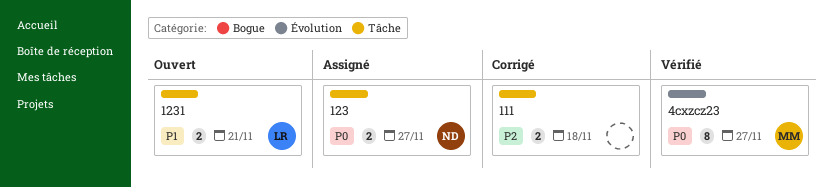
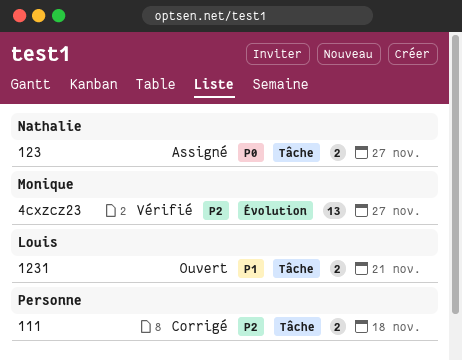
4cxzcz23, priority: P0 -> P2
4cxzcz23, estimate: 8 -> 13

